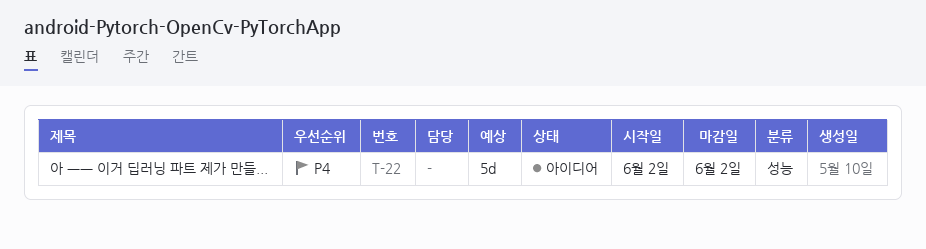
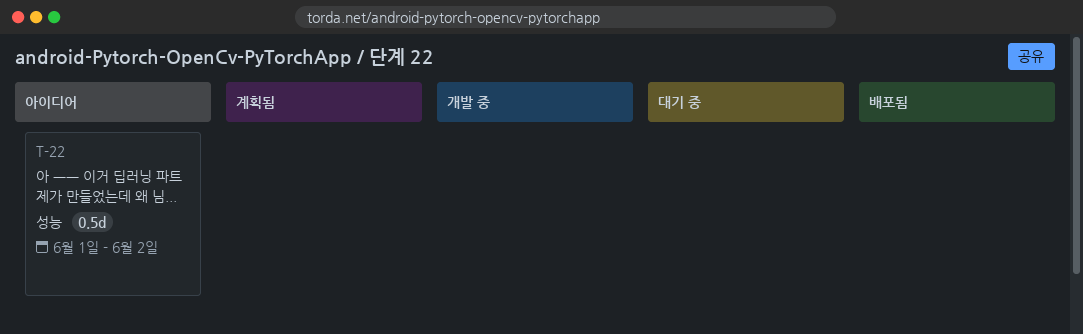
T-22, estimate: 5d -> 0.5d
T-22, start: Jun 2 -> Jun 1

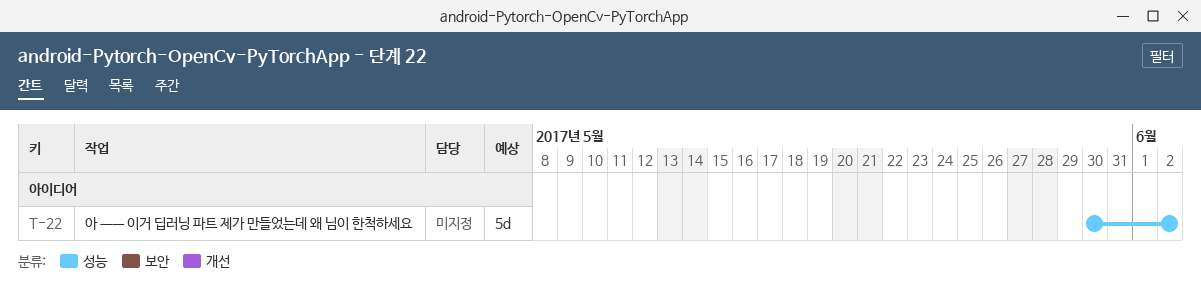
T-22, estimate: 0.5d -> 5d
T-22, start: Jun 1 -> May 30

